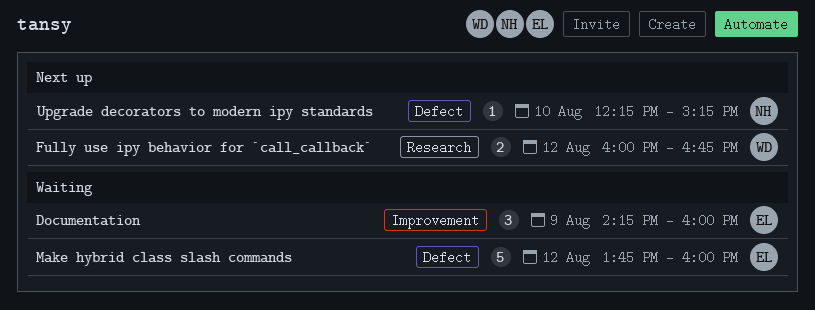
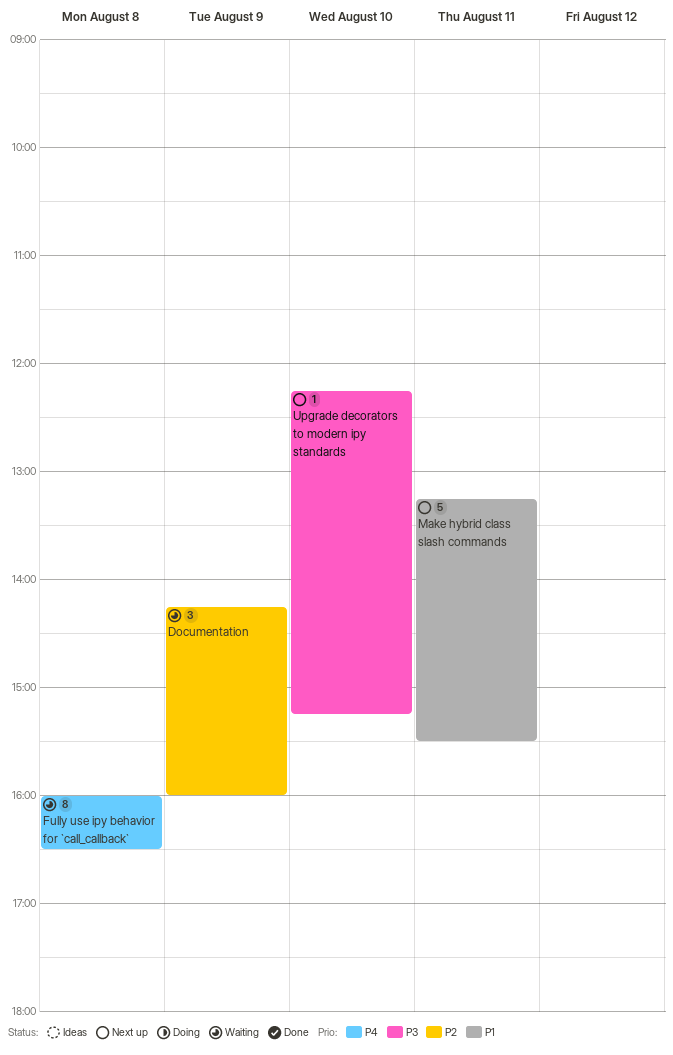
Fully use ipy behavior for `call_callback`, status: Next up -> Waiting
Fully use ipy behavior for `call_callback`, estimate: 2 -> 8
Fully use ipy behavior for `call_callback`, day: Aug 12 -> Aug 8
Fully use ipy behavior for `call_callback`, ends: 16:45 -> 16:30
Make hybrid class slash commands, status: Waiting -> Next up
Make hybrid class slash commands, day: Aug 12 -> Aug 11
Make hybrid class slash commands, begins: 13:45 -> 13:15
Make hybrid class slash commands, ends: 16:00 -> 15:30

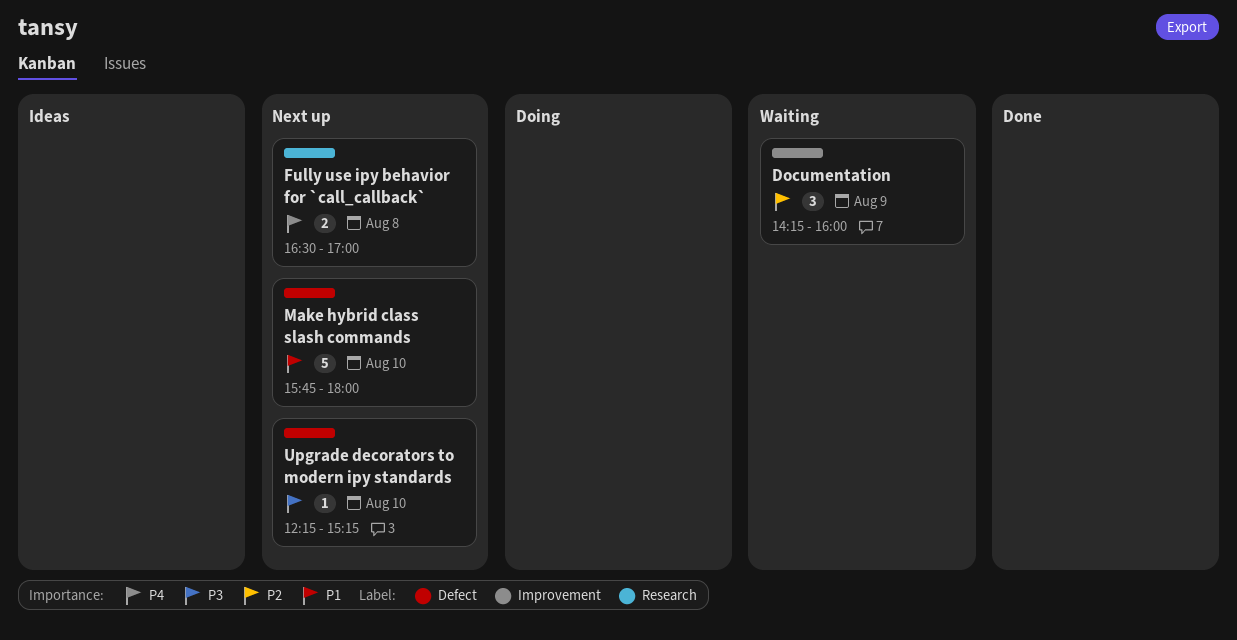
Fully use ipy behavior for `call_callback`, status: Waiting -> Next up
Fully use ipy behavior for `call_callback`, estimate: 8 -> 2
Fully use ipy behavior for `call_callback`, begins: 16:00 -> 16:30
Fully use ipy behavior for `call_callback`, ends: 16:30 -> 17:00
Make hybrid class slash commands, day: Aug 11 -> Aug 10
Make hybrid class slash commands, begins: 13:15 -> 15:45
Make hybrid class slash commands, ends: 15:30 -> 18:00

